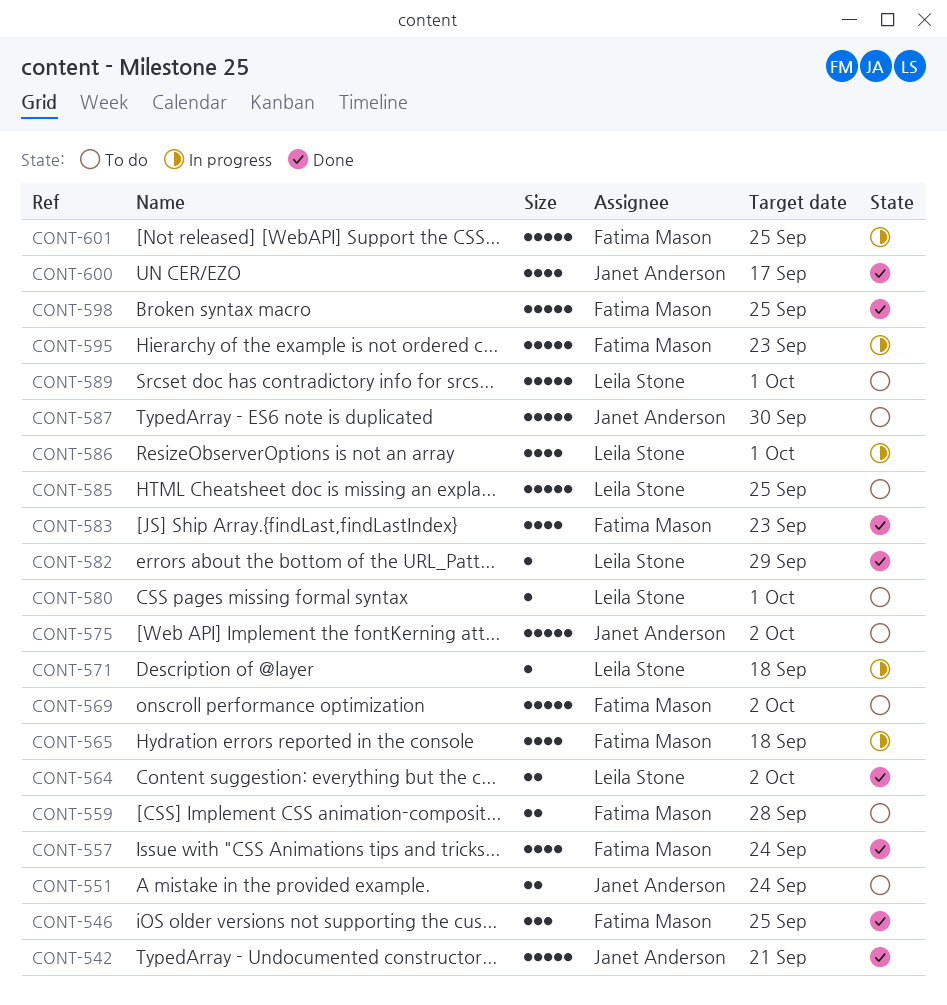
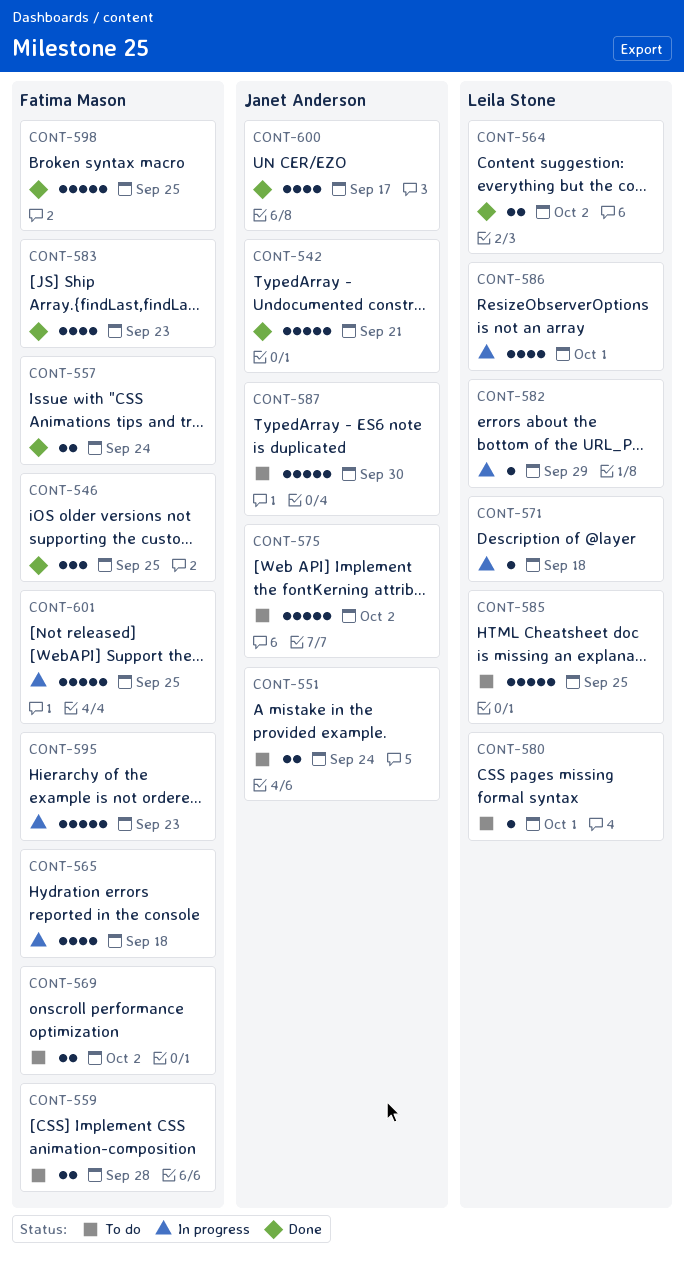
CONT-557, estimate: 4 -> 2
CONT-569, estimate: 5 -> 2
CONT-582, status: Done -> In progress
CONT-589: present -> none

